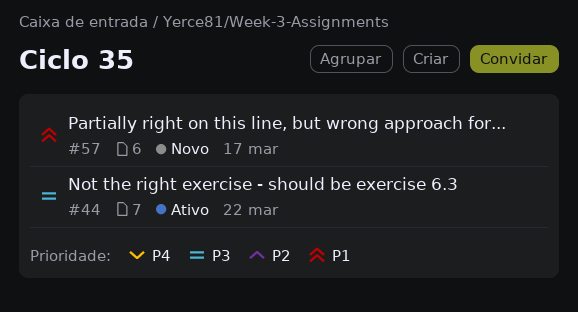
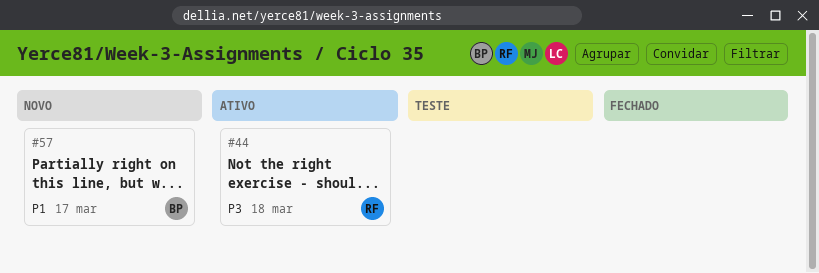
#44, due: Mar 22 -> Mar 18

